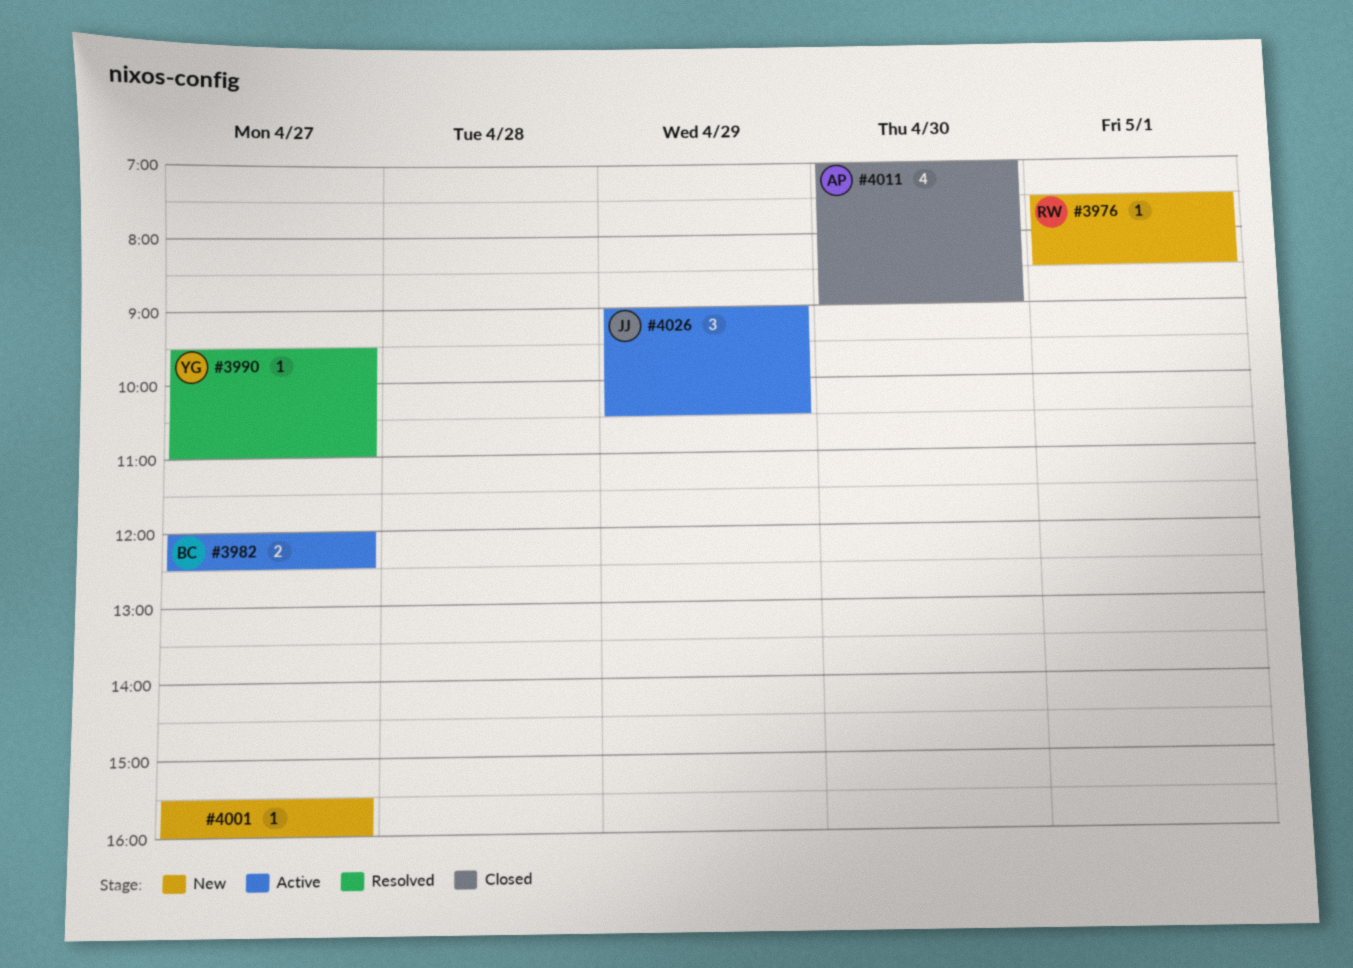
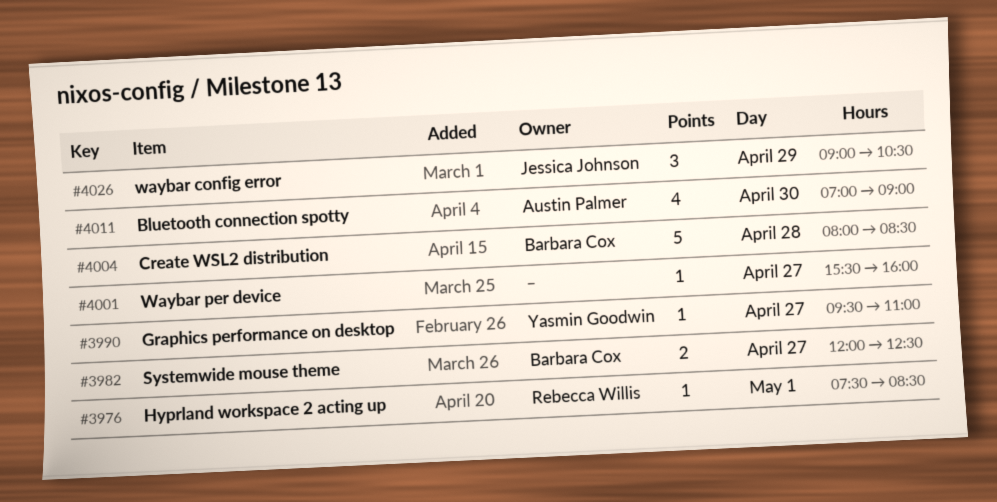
#4004: none -> present

